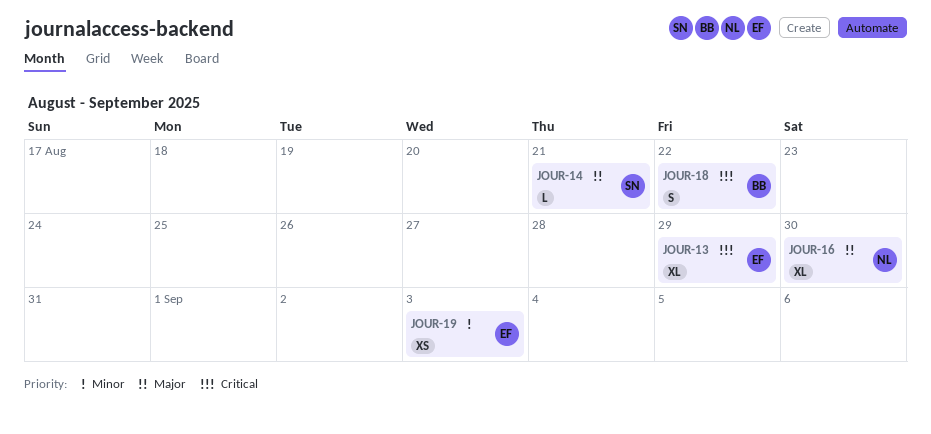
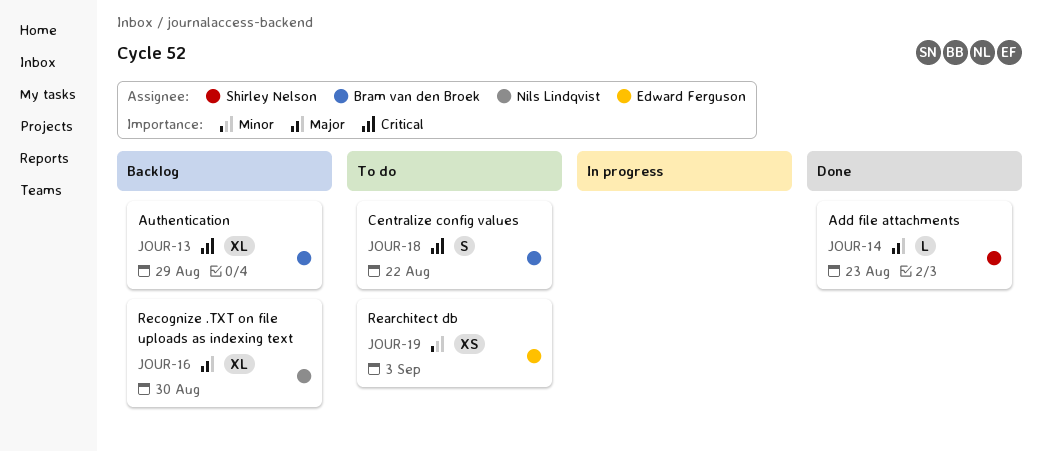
JOUR-13, owner: Edward Ferguson -> Bram van den Broek
JOUR-14, due: Aug 21 -> Aug 23

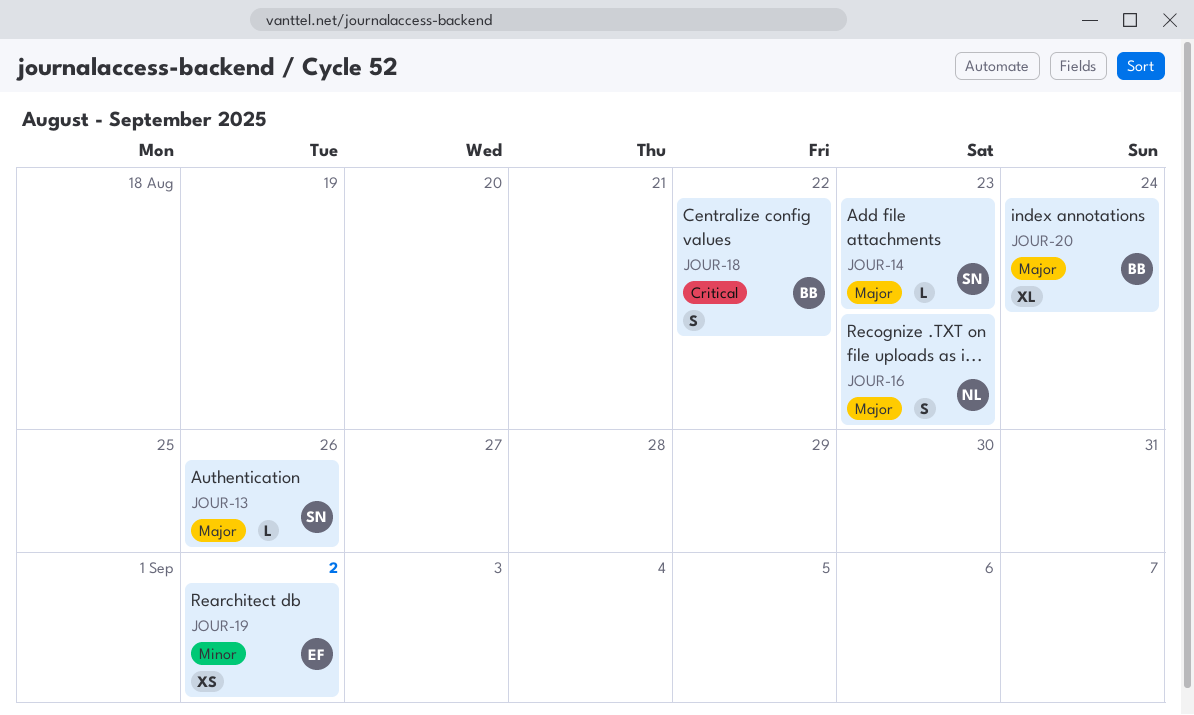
JOUR-13, owner: Bram van den Broek -> Shirley Nelson
JOUR-13, priority: Critical -> Major
JOUR-13, estimate: XL -> L
JOUR-13, due: Aug 29 -> Aug 26
JOUR-16, estimate: XL -> S
JOUR-16, due: Aug 30 -> Aug 23
JOUR-19, due: Sep 3 -> Sep 2
JOUR-20: none -> present

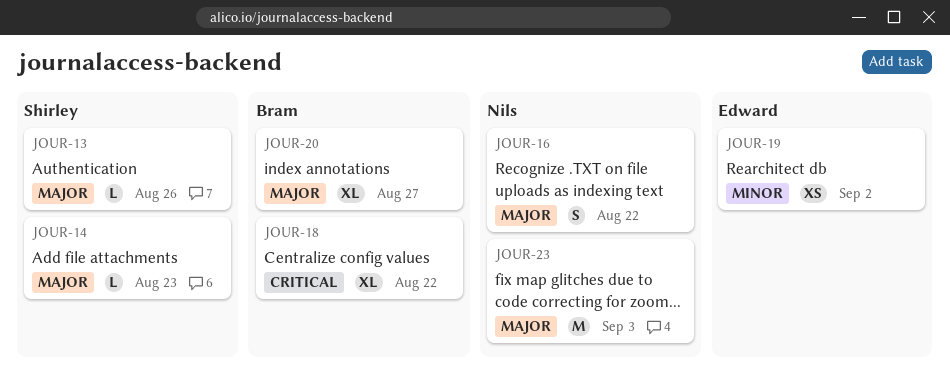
JOUR-16, due: Aug 23 -> Aug 22
JOUR-18, estimate: S -> XL
JOUR-20, due: Aug 24 -> Aug 27
JOUR-23: none -> present

